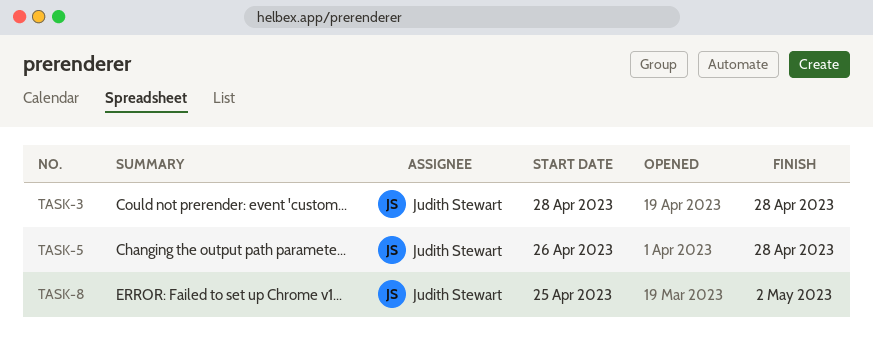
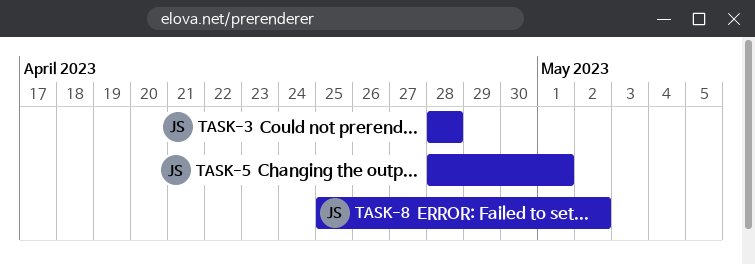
TASK-5, start: Apr 26 -> Apr 28
TASK-5, due: Apr 28 -> May 1

